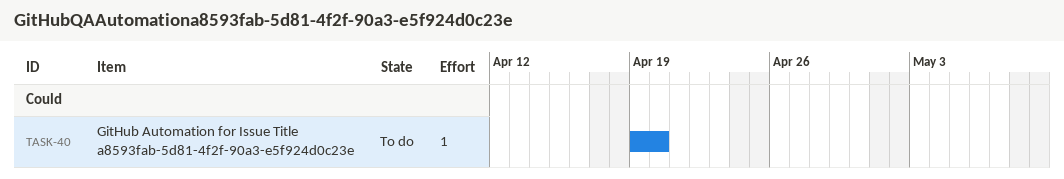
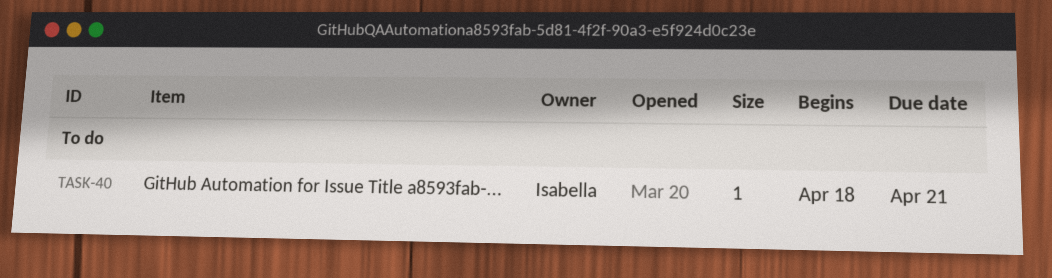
TASK-40, start: Apr 19 -> Apr 18
TASK-40, due: Apr 20 -> Apr 21

